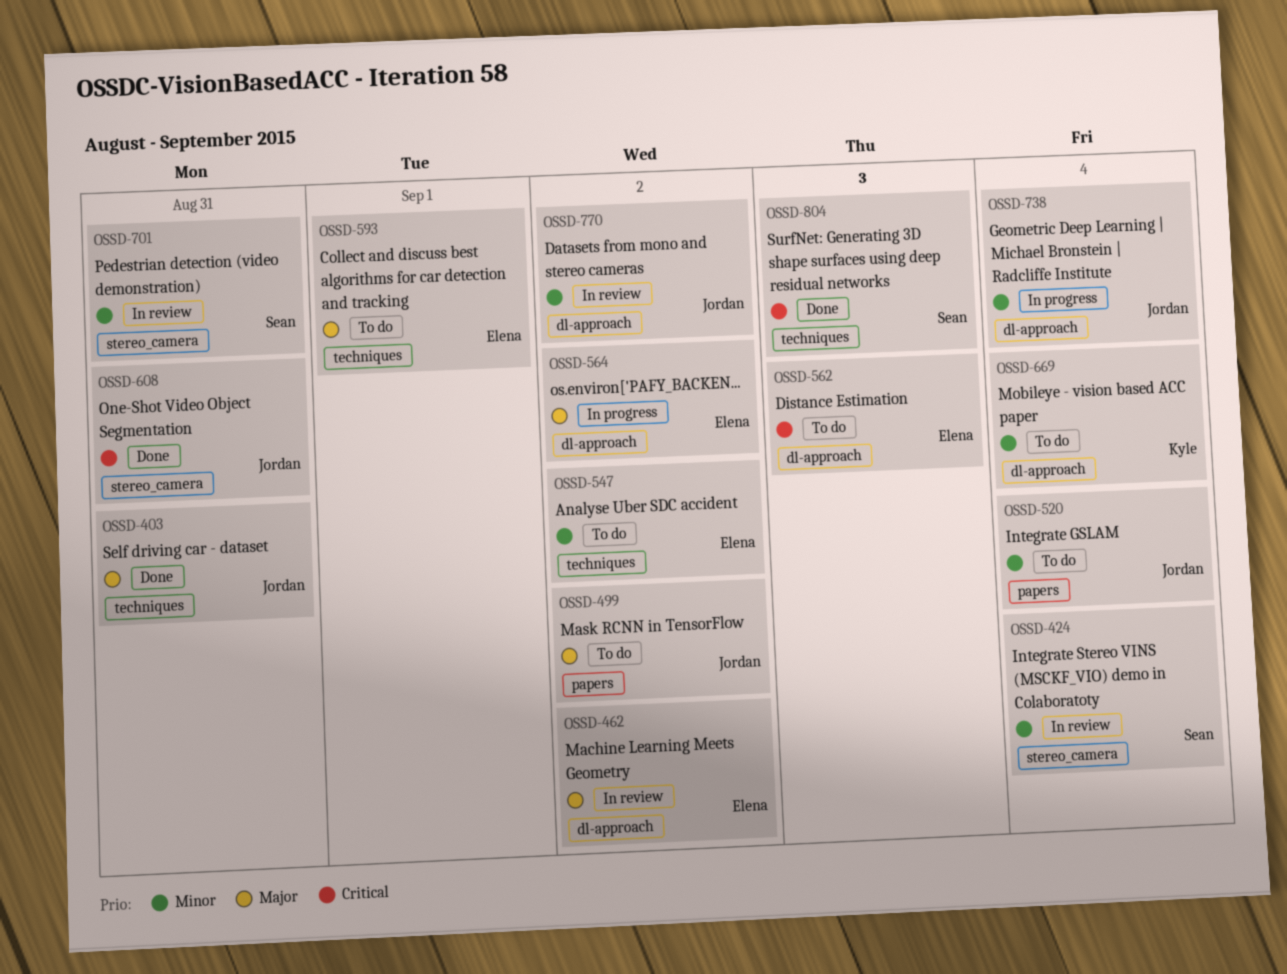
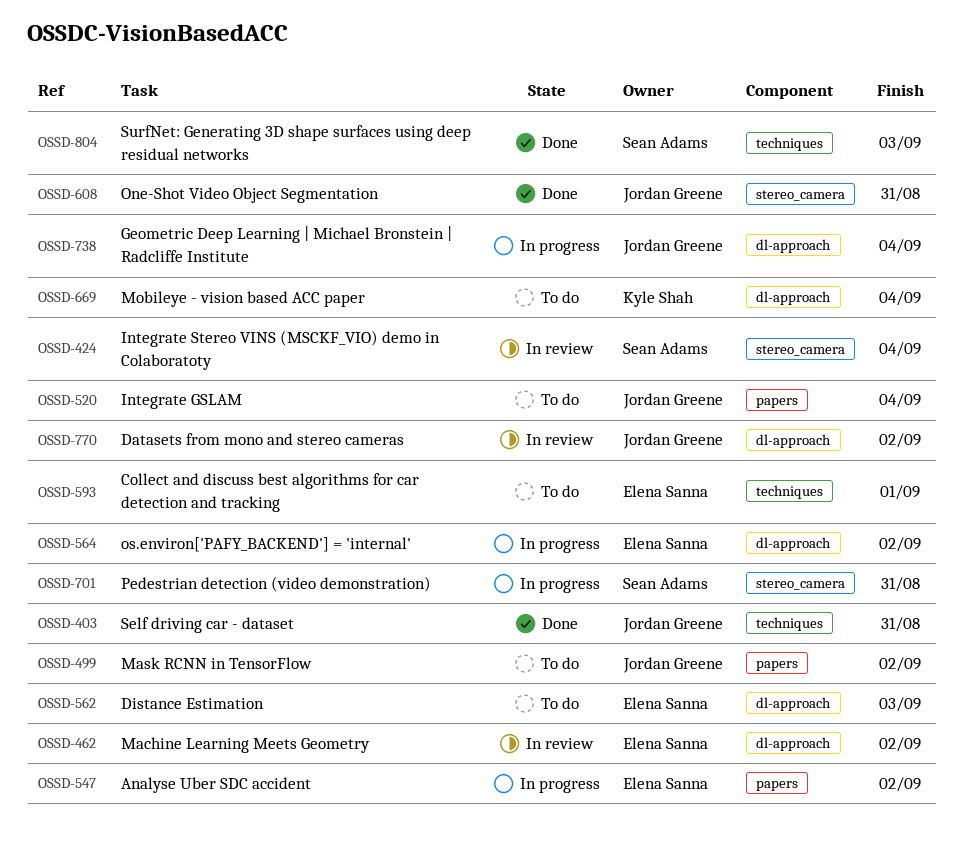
OSSD-547, status: To do -> In progress
OSSD-547, label: techniques -> papers
OSSD-701, status: In review -> In progress

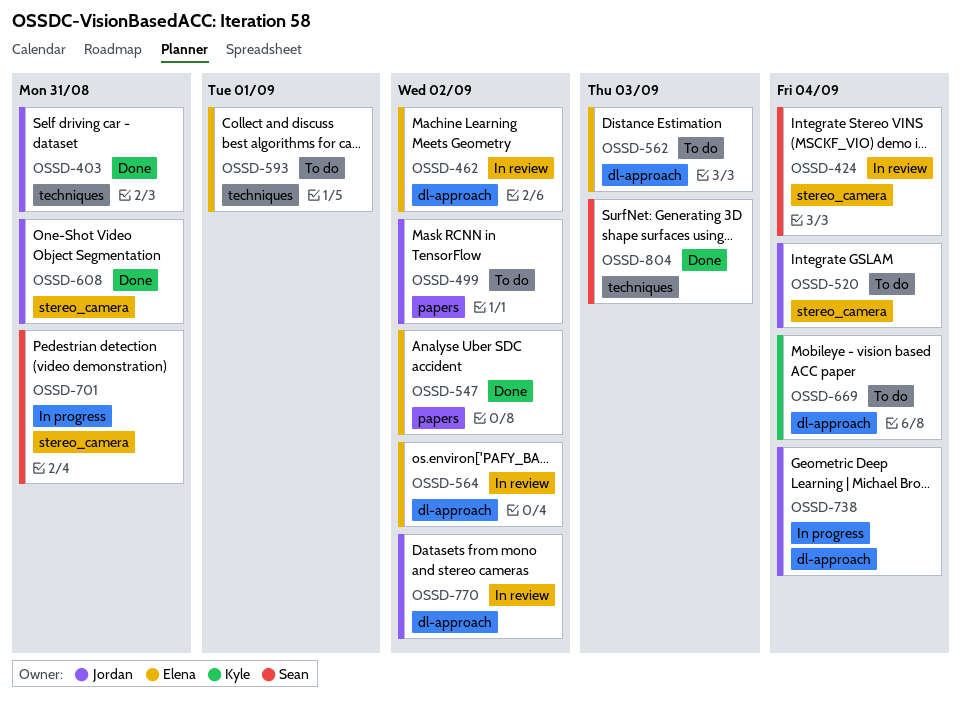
OSSD-520, label: papers -> stereo_camera
OSSD-547, status: In progress -> Done
OSSD-564, status: In progress -> In review

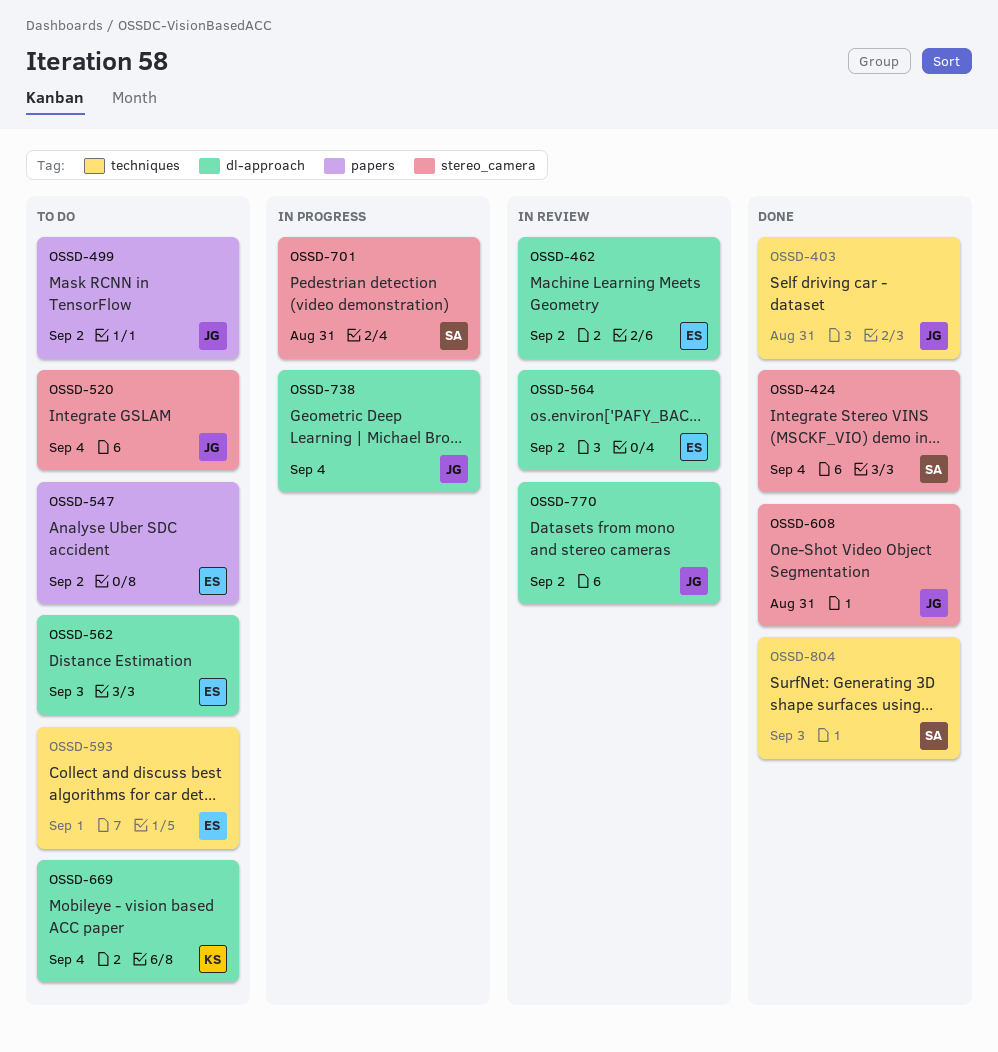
OSSD-424, status: In review -> Done
OSSD-547, status: Done -> To do

